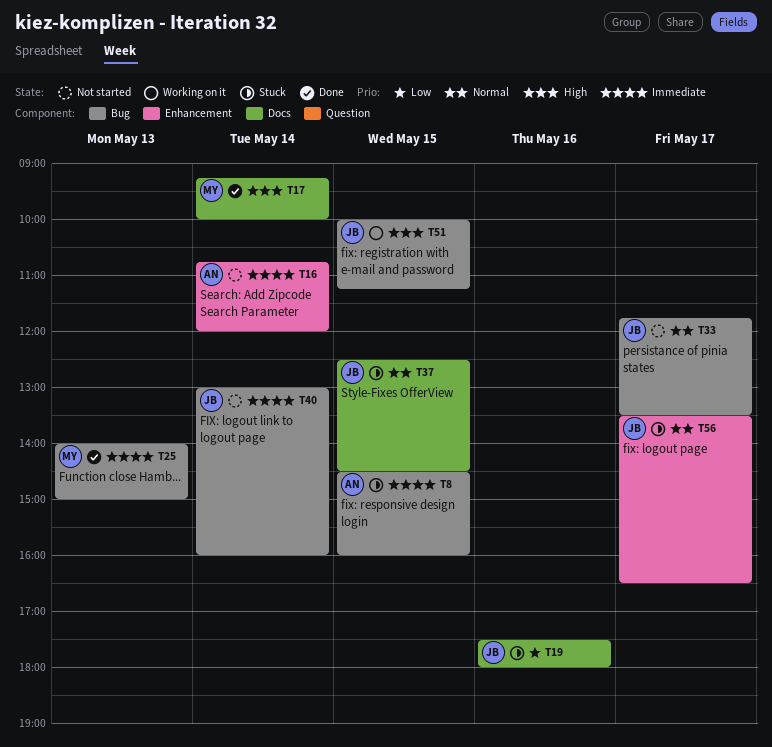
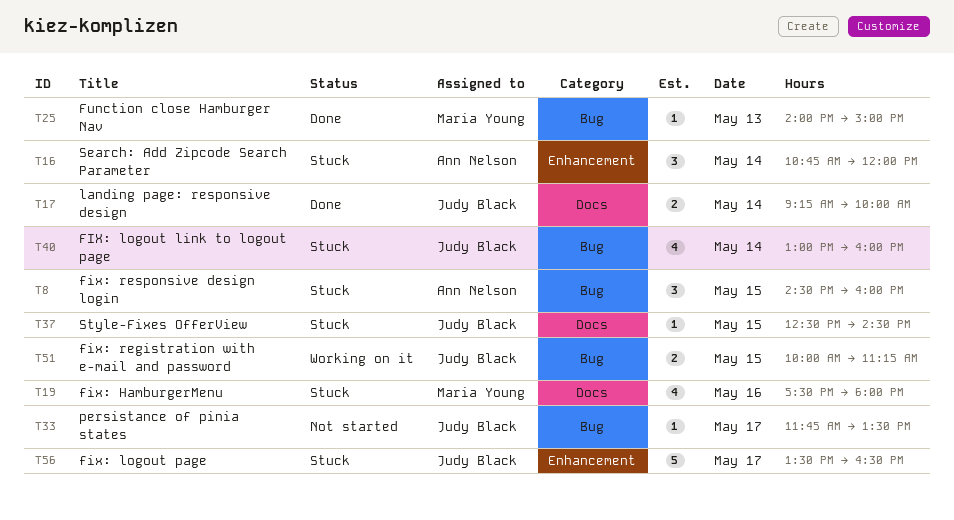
T16, status: Not started -> Stuck
T17, owner: Maria Young -> Judy Black
T19, owner: Judy Black -> Maria Young
T40, status: Not started -> Stuck

